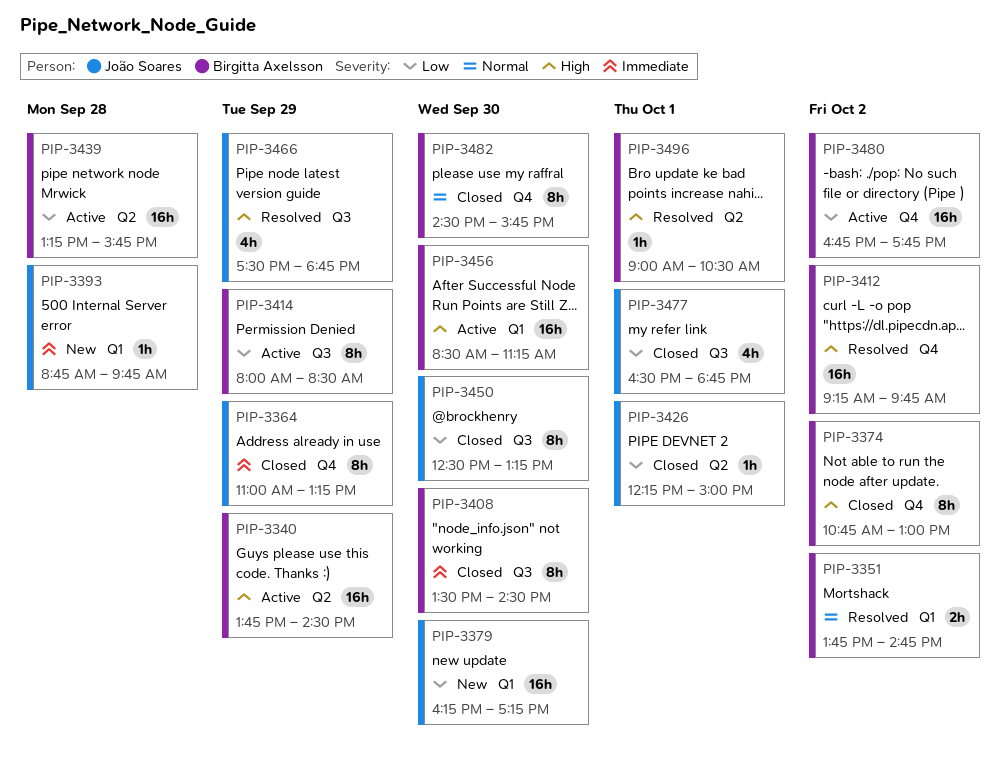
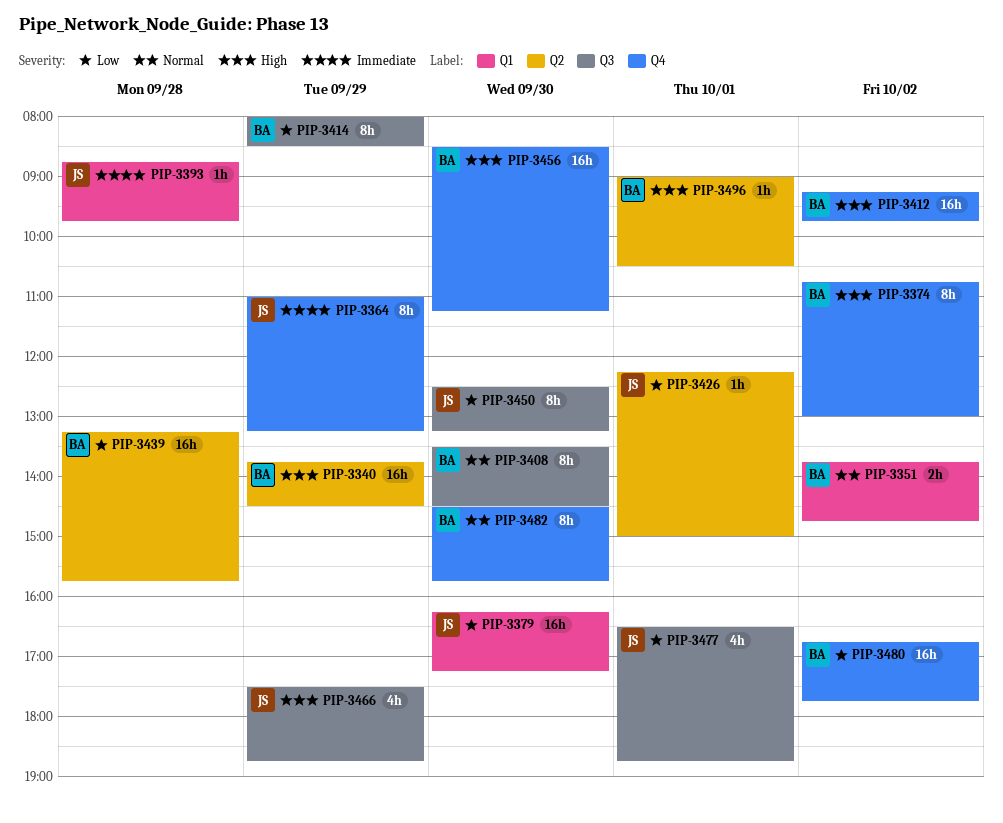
PIP-3408, priority: Immediate -> Normal
PIP-3456, label: Q1 -> Q4

